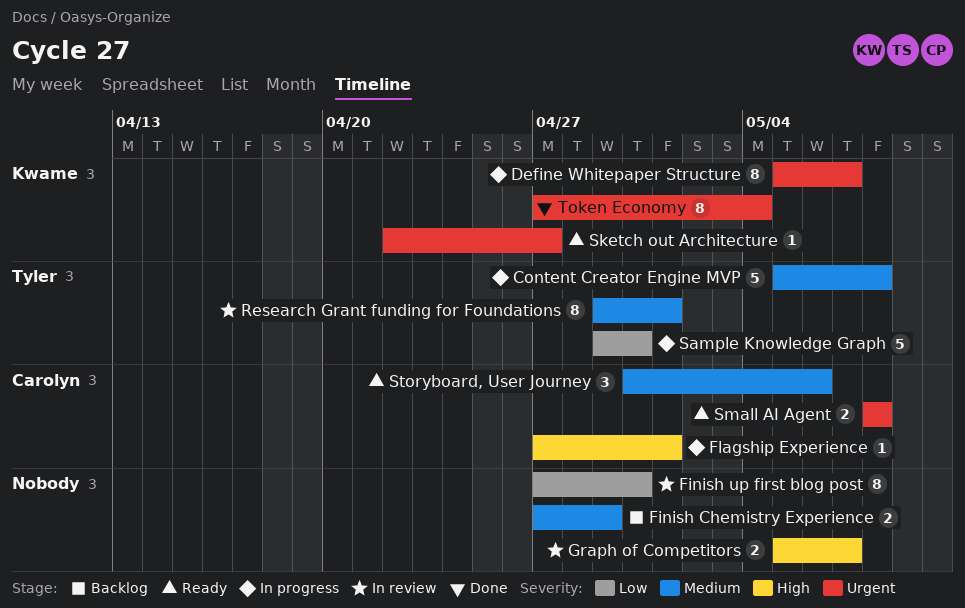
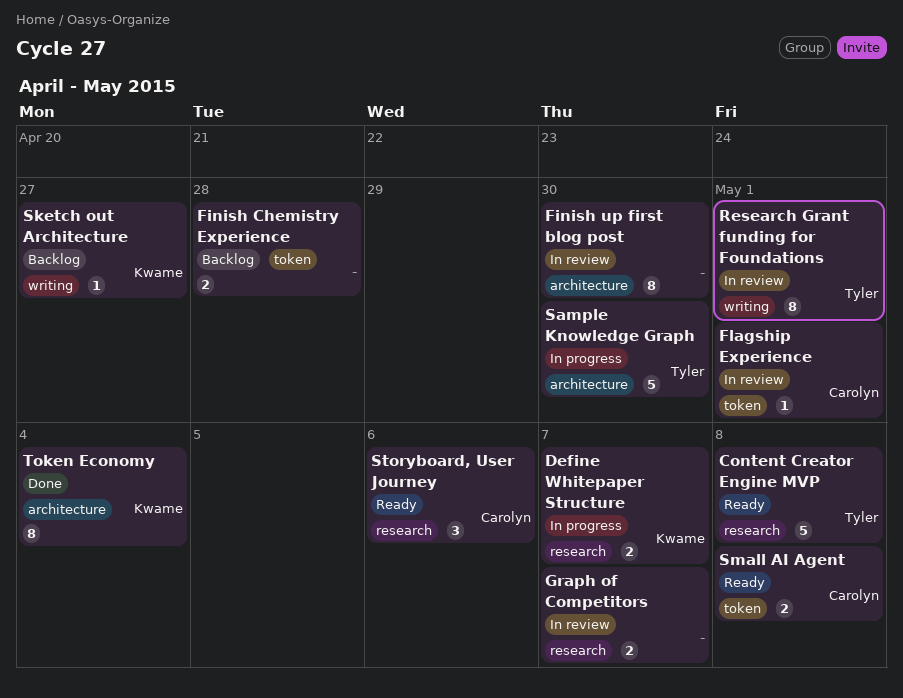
Content Creator Engine MVP, status: In progress -> Ready
Define Whitepaper Structure, estimate: 8 -> 2
Finish Chemistry Experience, due: Apr 29 -> Apr 28
Flagship Experience, status: In progress -> In review
Sketch out Architecture, status: Ready -> Backlog

